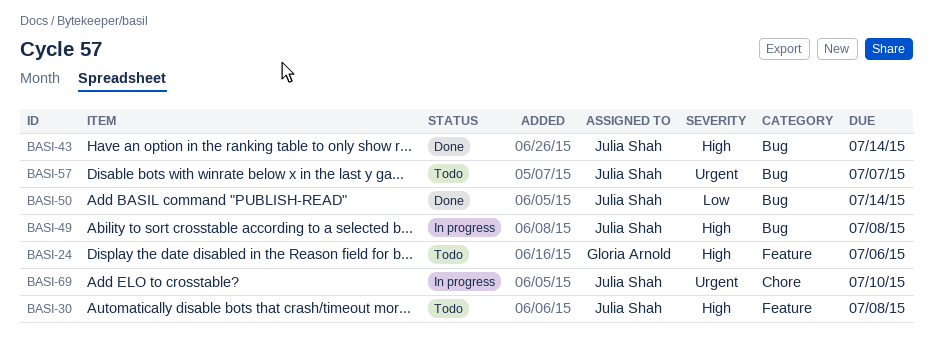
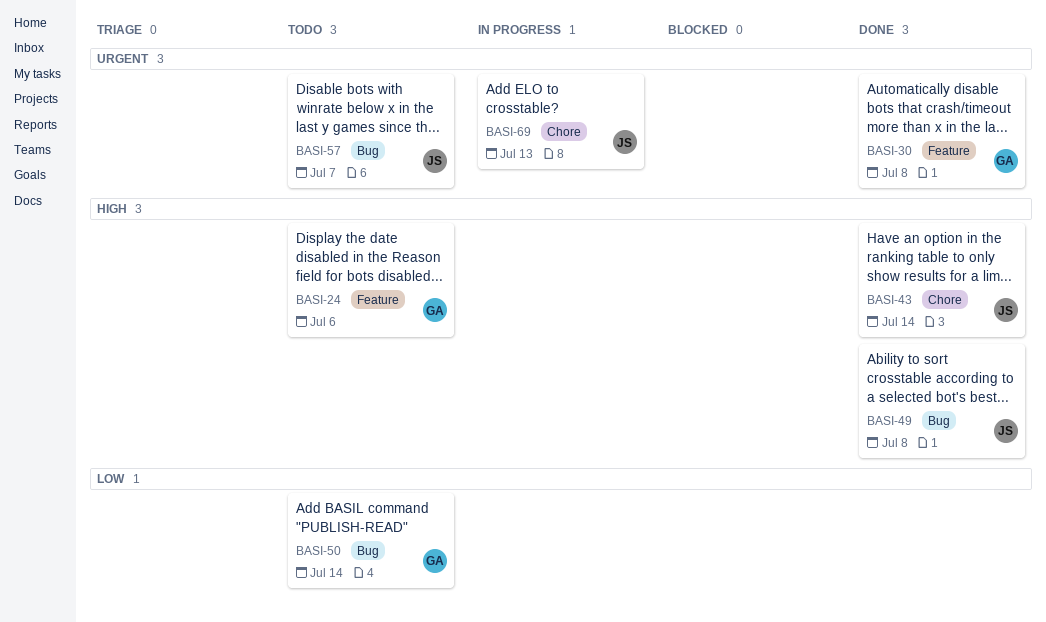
BASI-30, status: Todo -> Done
BASI-30, owner: Julia Shah -> Gloria Arnold
BASI-30, priority: High -> Urgent
BASI-43, label: Bug -> Chore
BASI-49, status: In progress -> Done
BASI-50, status: Done -> Todo
BASI-50, owner: Julia Shah -> Gloria Arnold
BASI-69, due: Jul 10 -> Jul 13

